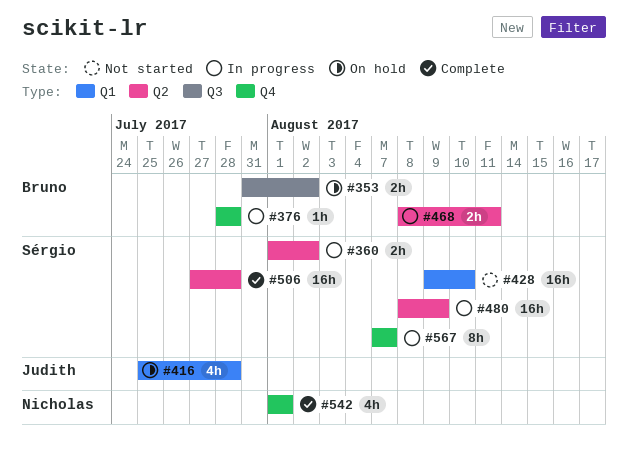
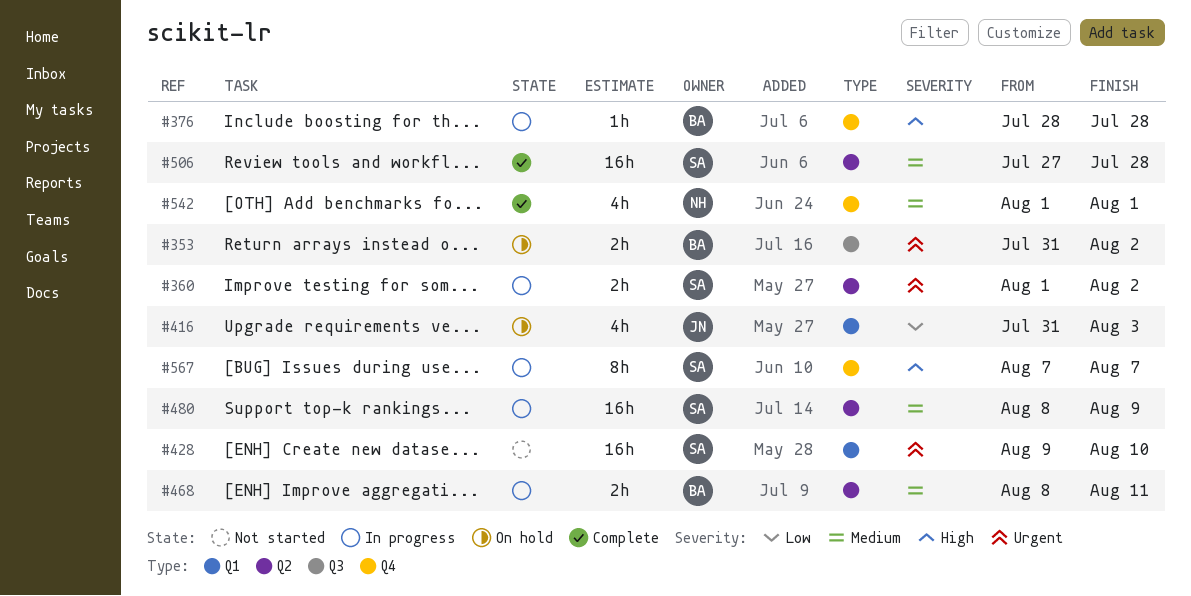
#416, start: Jul 25 -> Jul 31
#416, due: Jul 28 -> Aug 3

